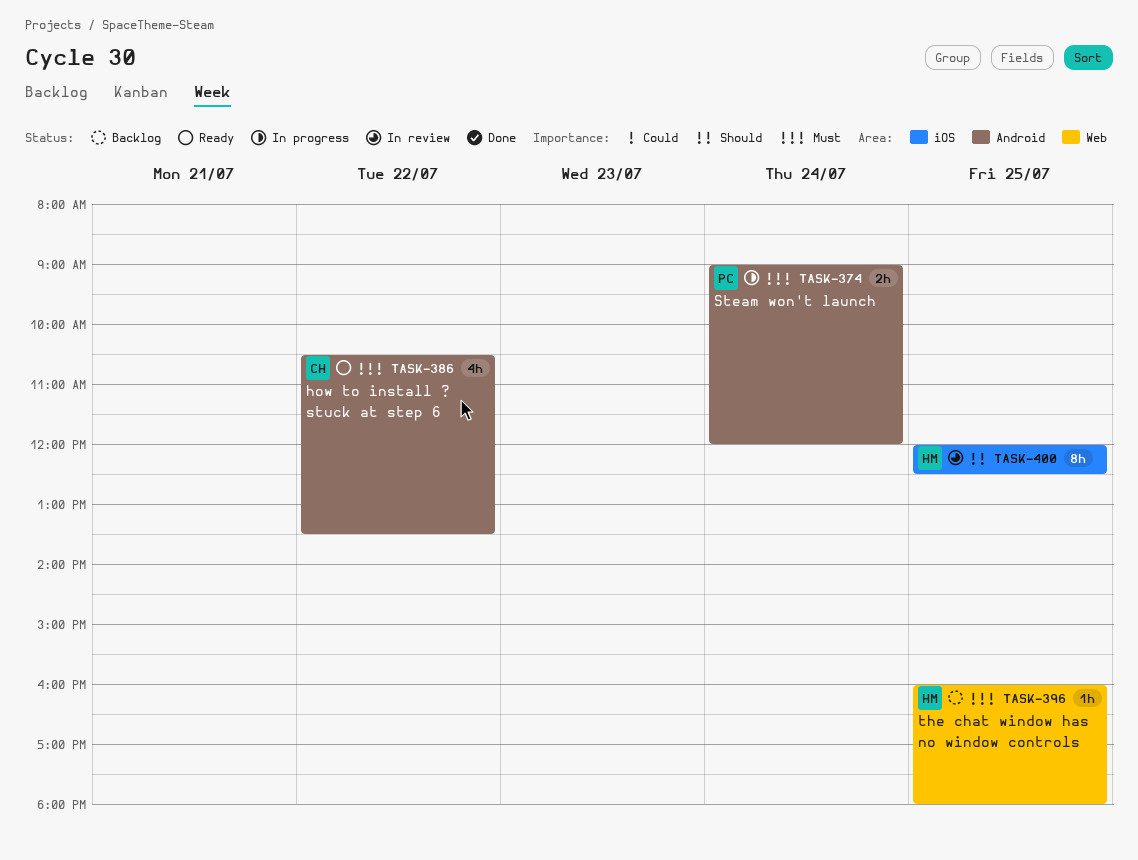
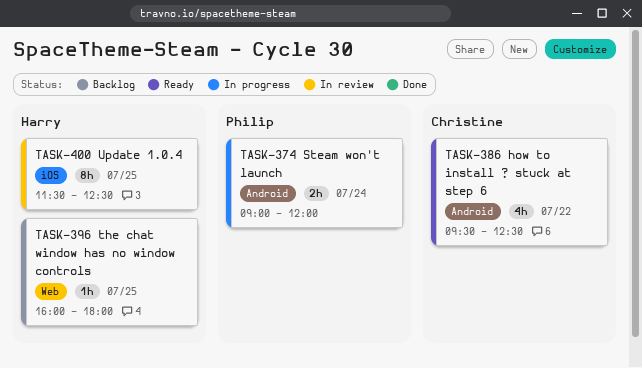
TASK-386, begins: 10:30 -> 09:30
TASK-386, ends: 13:30 -> 12:30
TASK-400, begins: 12:00 -> 11:30

